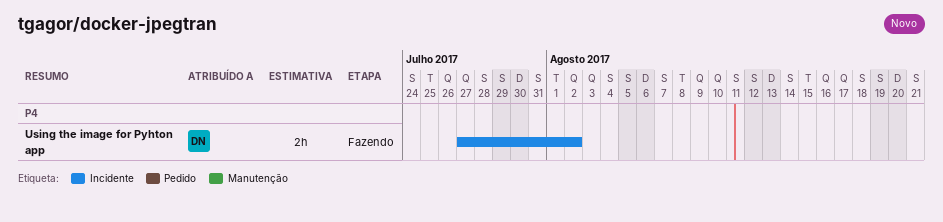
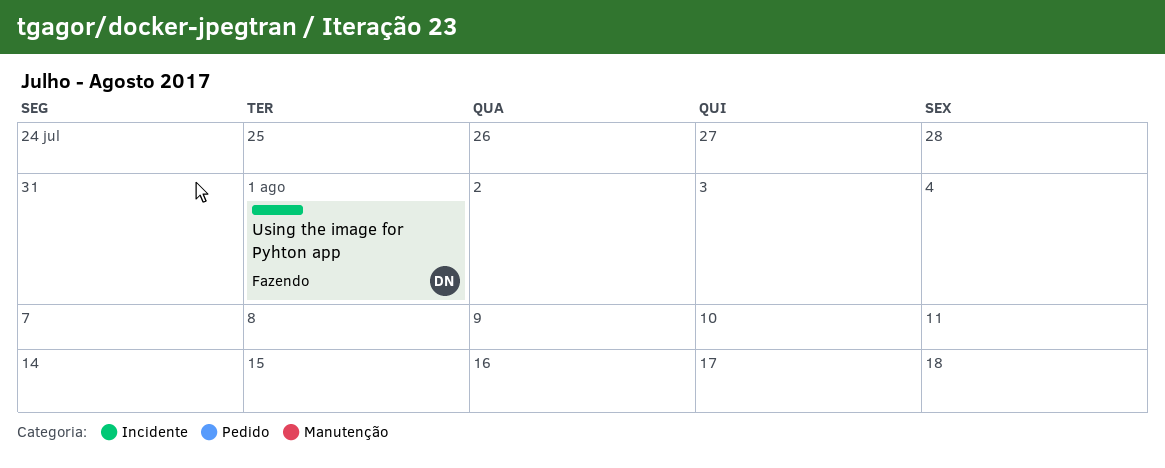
Using the image for Pyhton app, due: Aug 2 -> Aug 1

